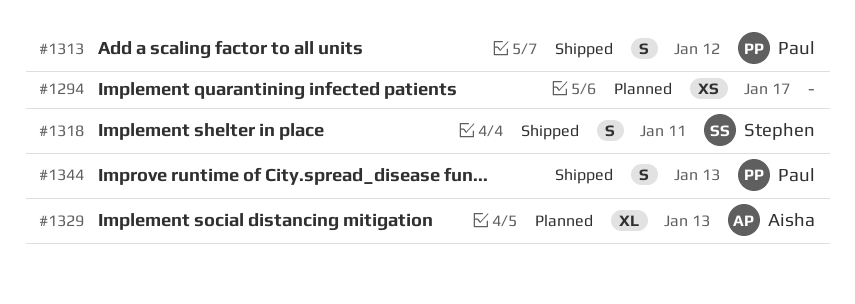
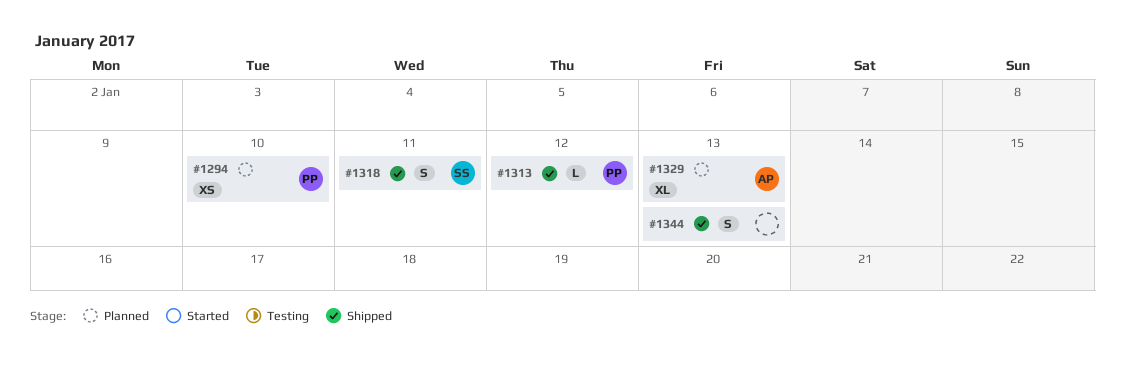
#1294, owner: none -> Paul
#1294, due: Jan 17 -> Jan 10
#1313, estimate: S -> L
#1344, owner: Paul -> none

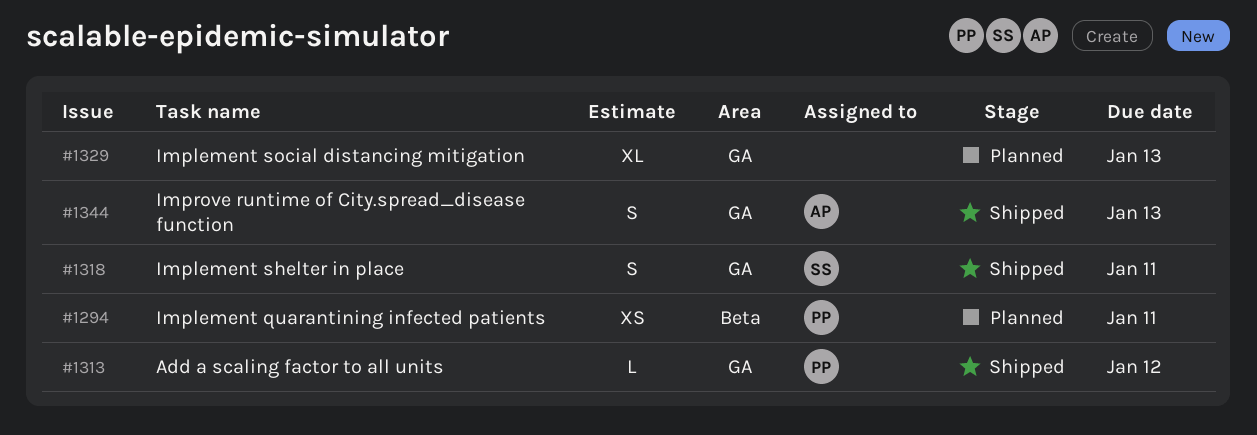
#1294, due: Jan 10 -> Jan 11
#1329, owner: AP -> none
#1344, owner: none -> AP

